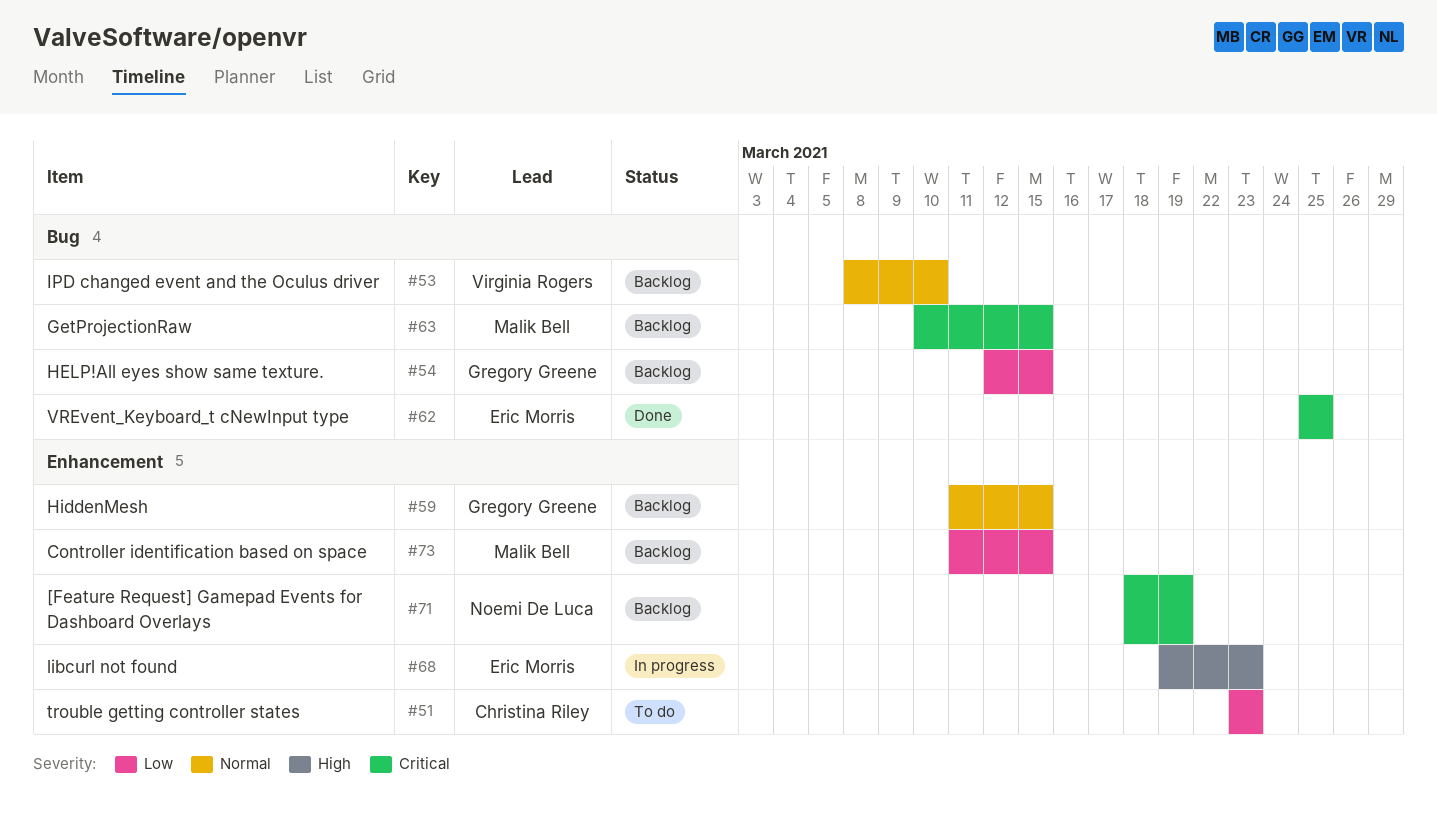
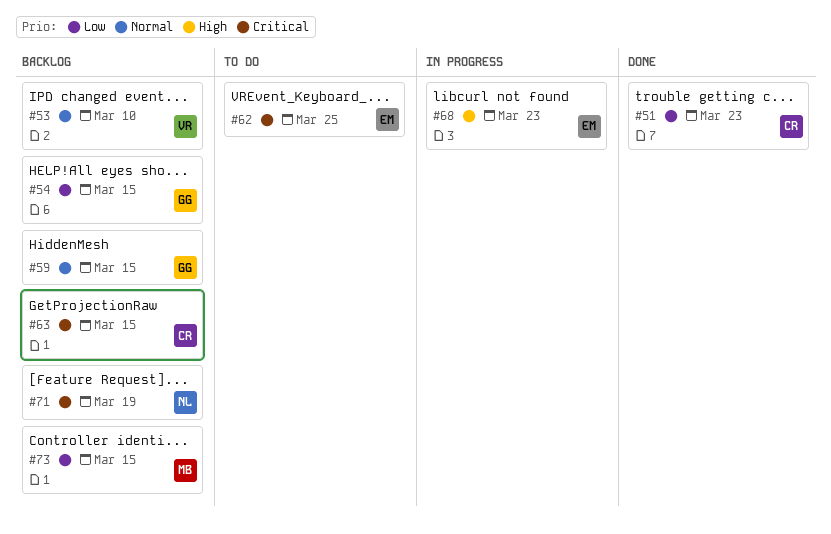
#51, status: To do -> Done
#62, status: Done -> To do
#63, owner: Malik Bell -> Christina Riley

